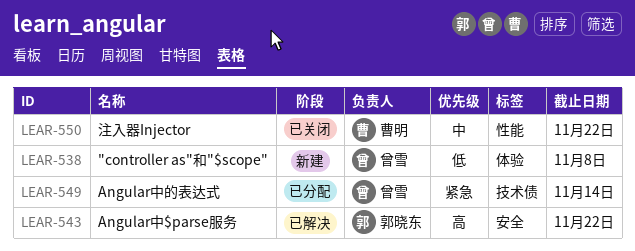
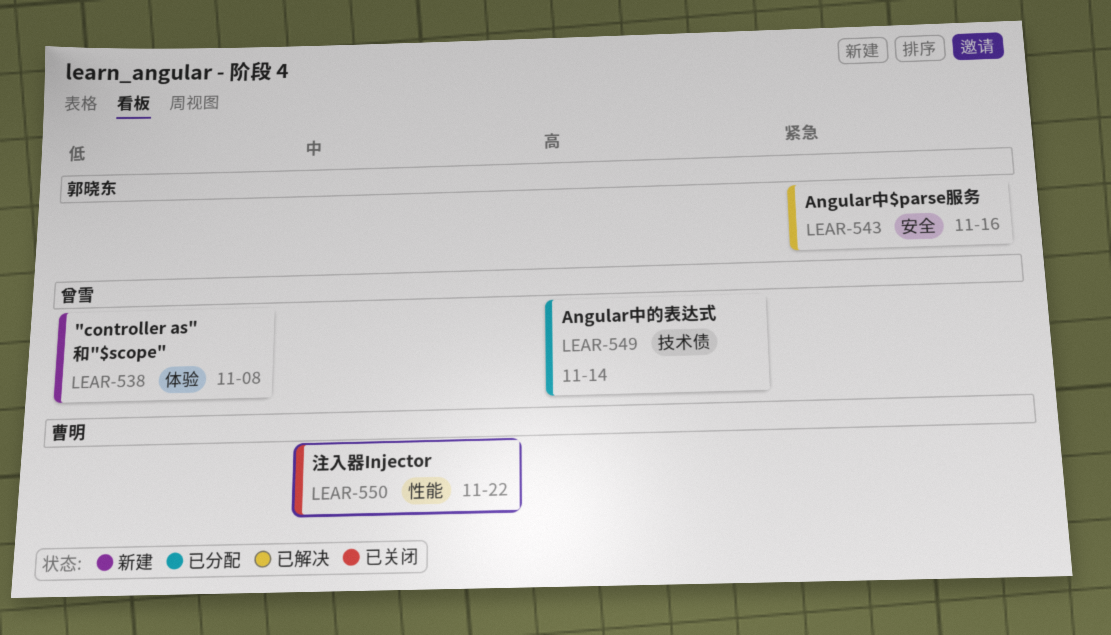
LEAR-543, priority: 高 -> 紧急
LEAR-543, due: Nov 22 -> Nov 16
LEAR-549, priority: 紧急 -> 高

